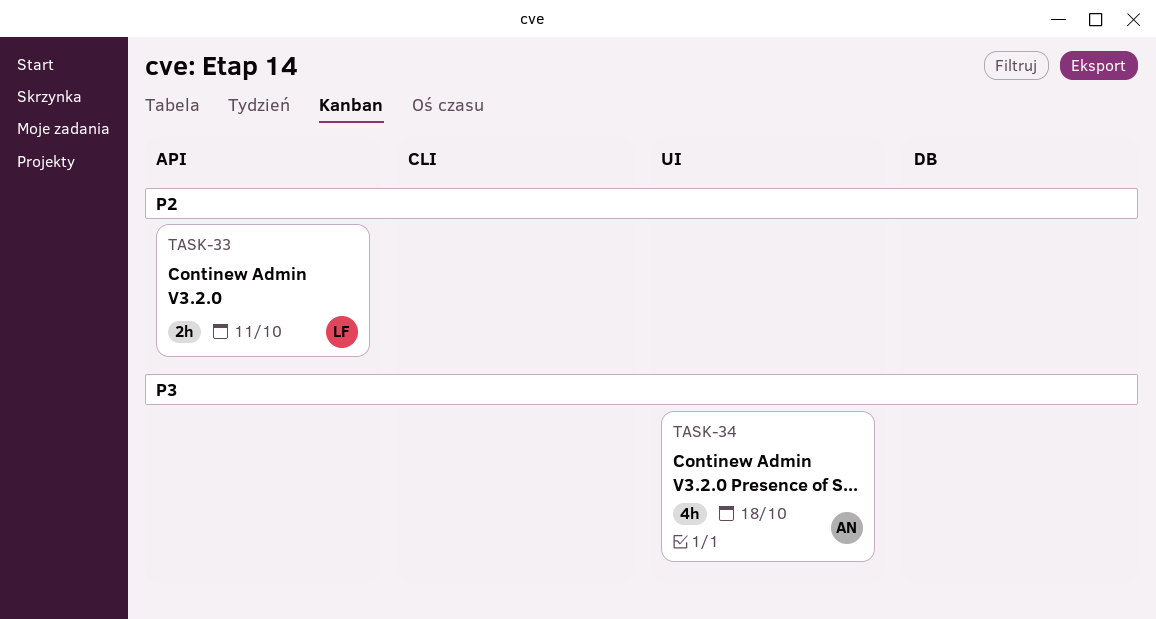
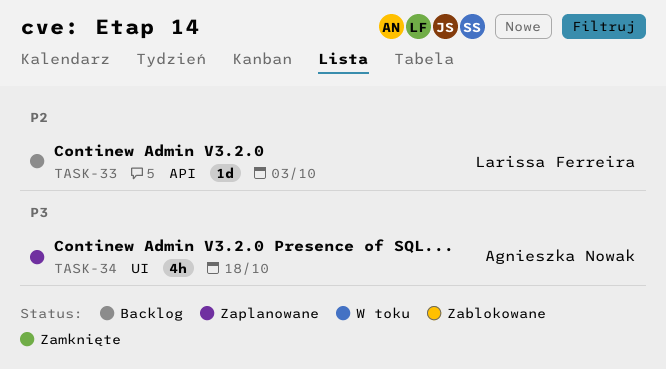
TASK-33, estimate: 2h -> 1d
TASK-33, due: Oct 11 -> Oct 3

